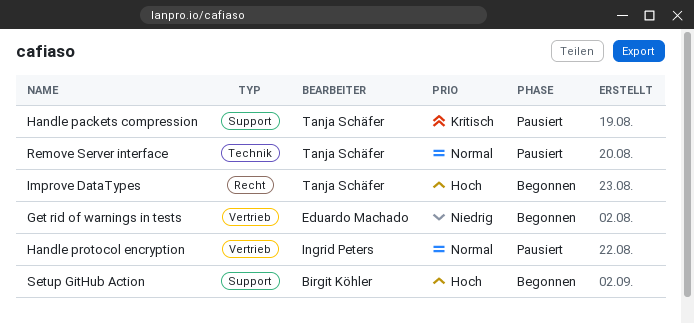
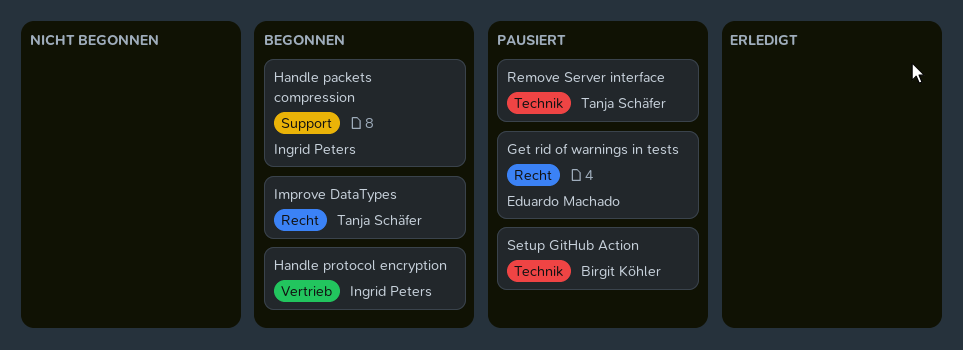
Get rid of warnings in tests, status: Begonnen -> Pausiert
Get rid of warnings in tests, label: Vertrieb -> Recht
Handle packets compression, status: Pausiert -> Begonnen
Handle packets compression, owner: Tanja Schäfer -> Ingrid Peters
Handle protocol encryption, status: Pausiert -> Begonnen
Setup GitHub Action, status: Begonnen -> Pausiert
Setup GitHub Action, label: Support -> Technik

